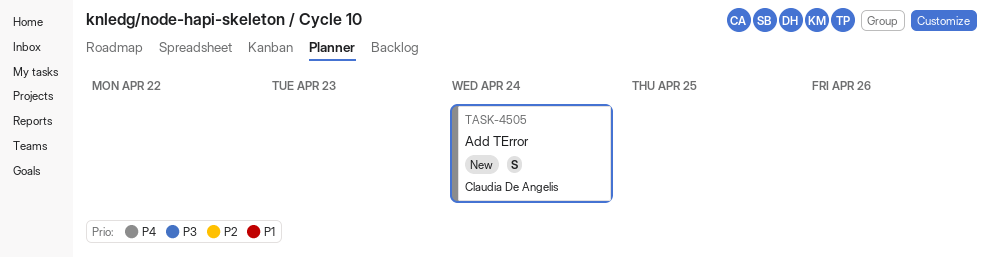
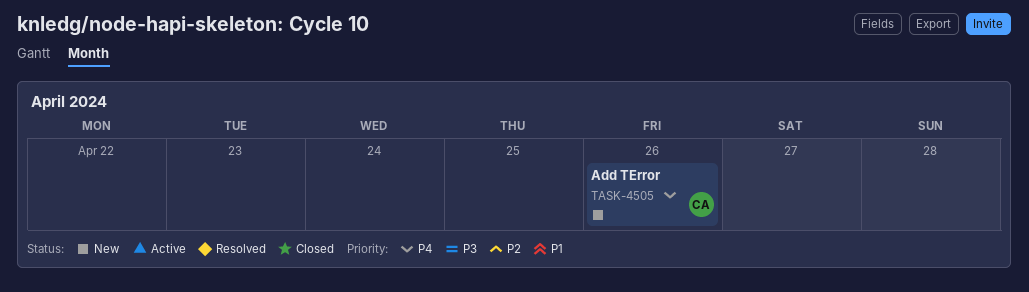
TASK-4505, due: Apr 24 -> Apr 26

